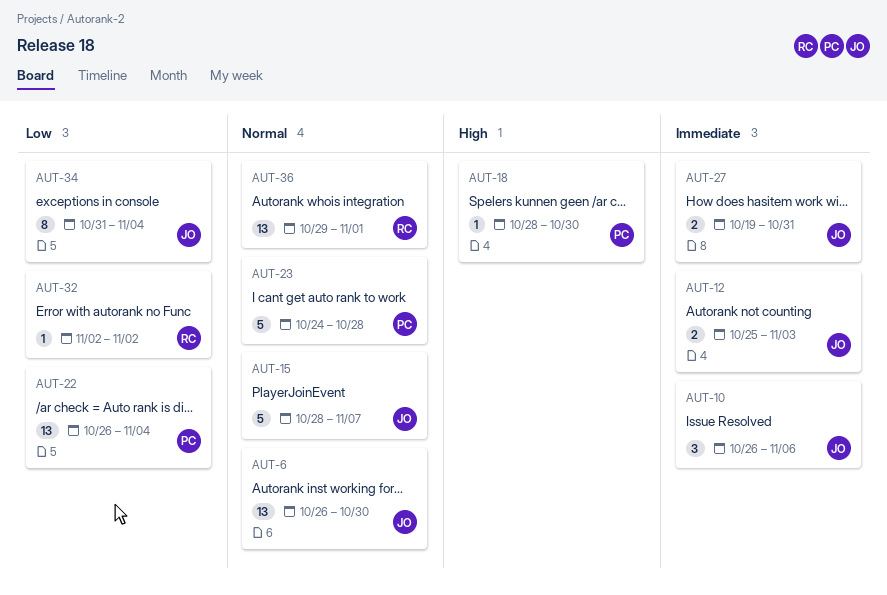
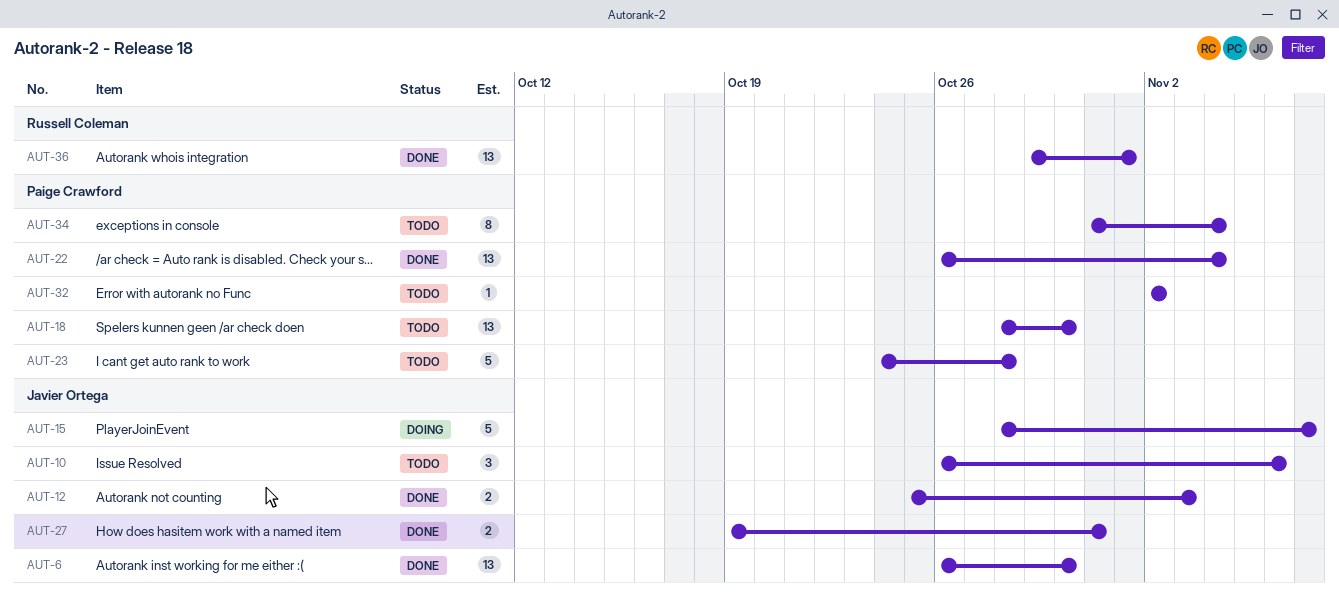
AUT-18, estimate: 1 -> 13
AUT-32, owner: Russell Coleman -> Paige Crawford
AUT-34, owner: Javier Ortega -> Paige Crawford

